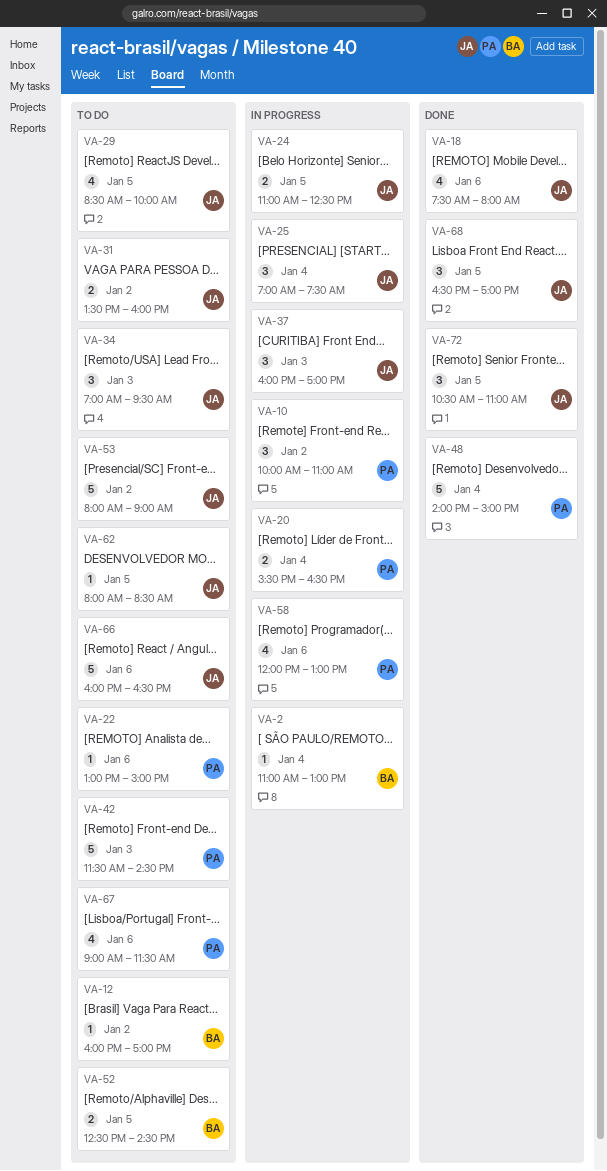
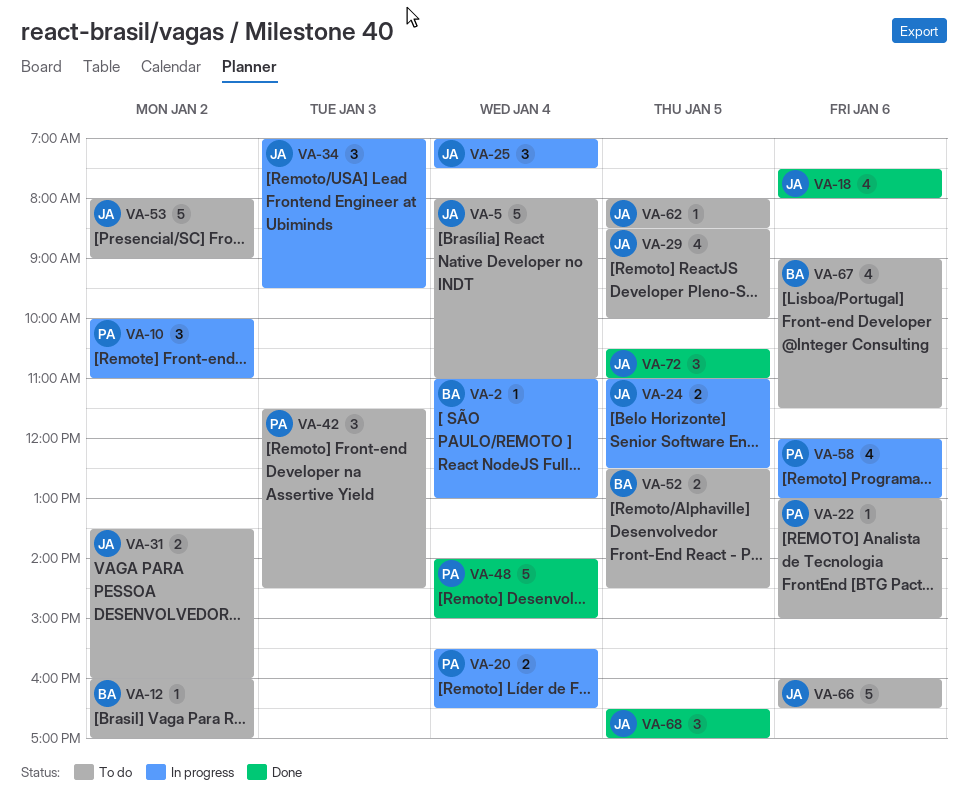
VA-5: none -> present
VA-34, status: To do -> In progress
VA-37: present -> none
VA-42, estimate: 5 -> 3
VA-67, owner: PA -> BA

